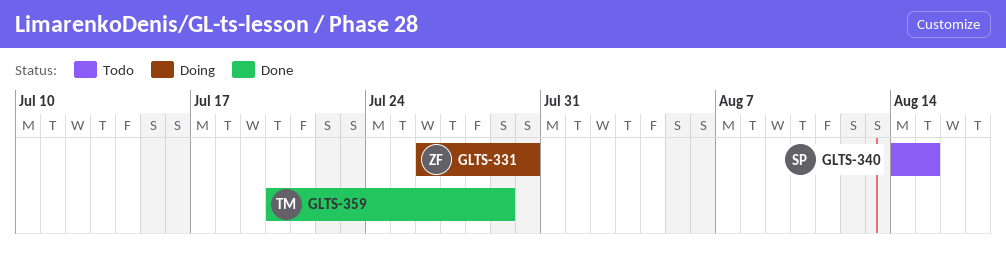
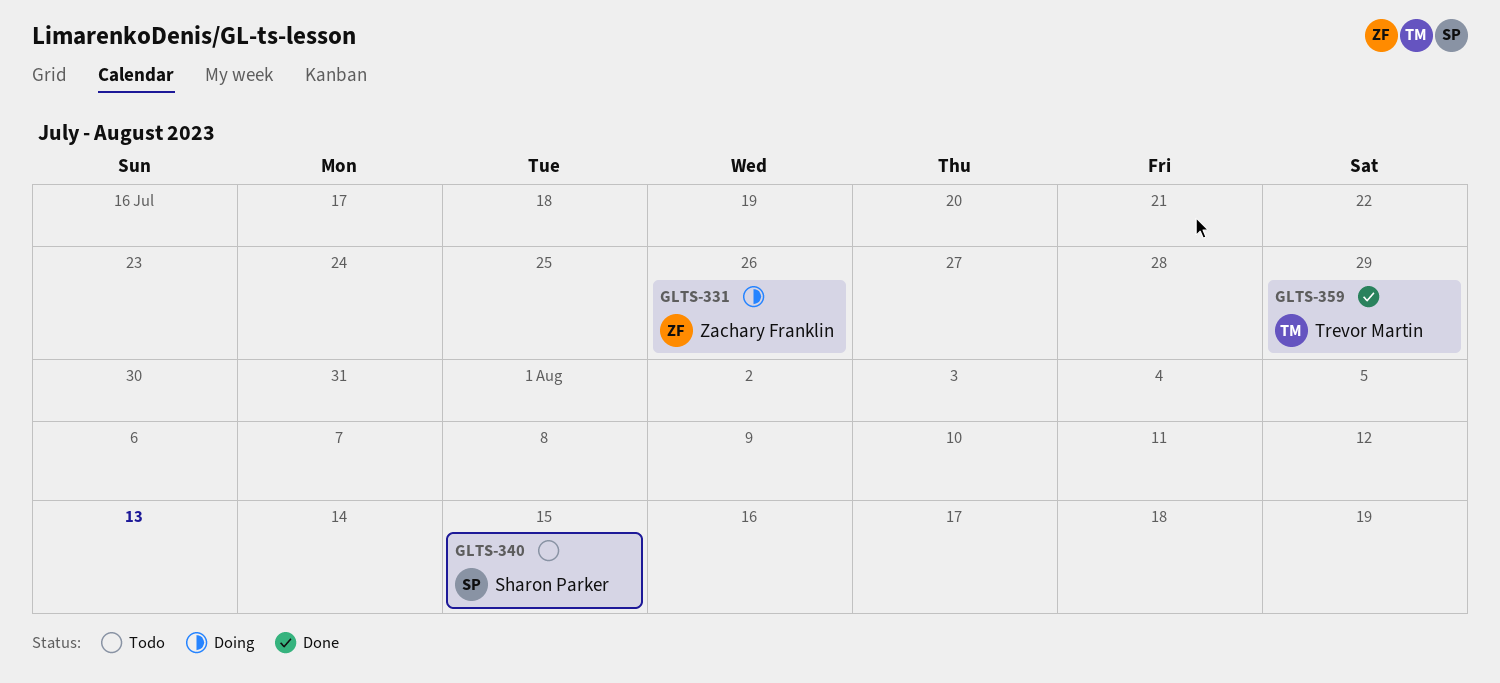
GLTS-331, due: Jul 30 -> Jul 26

